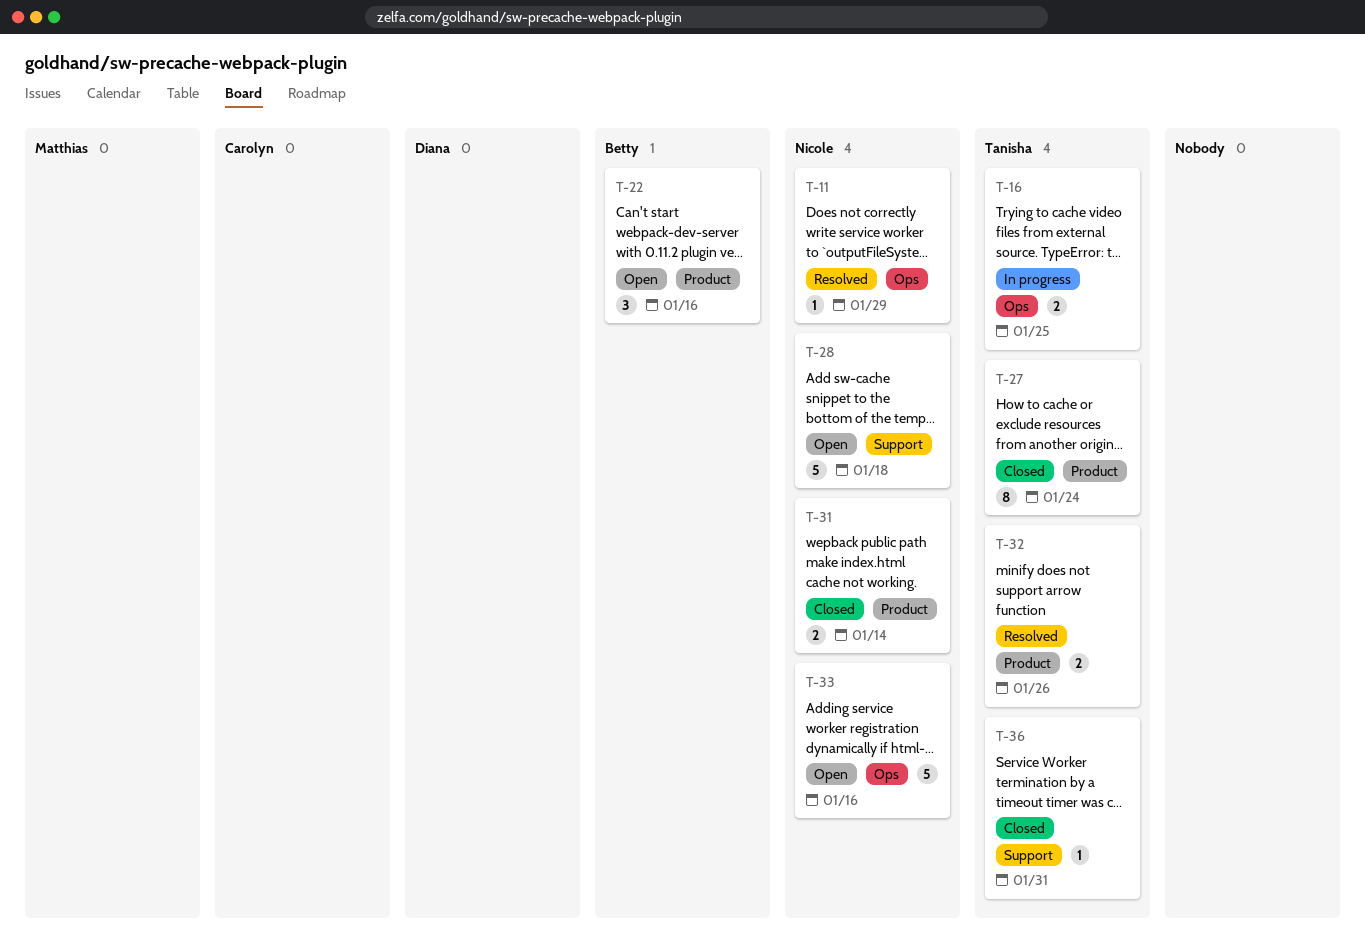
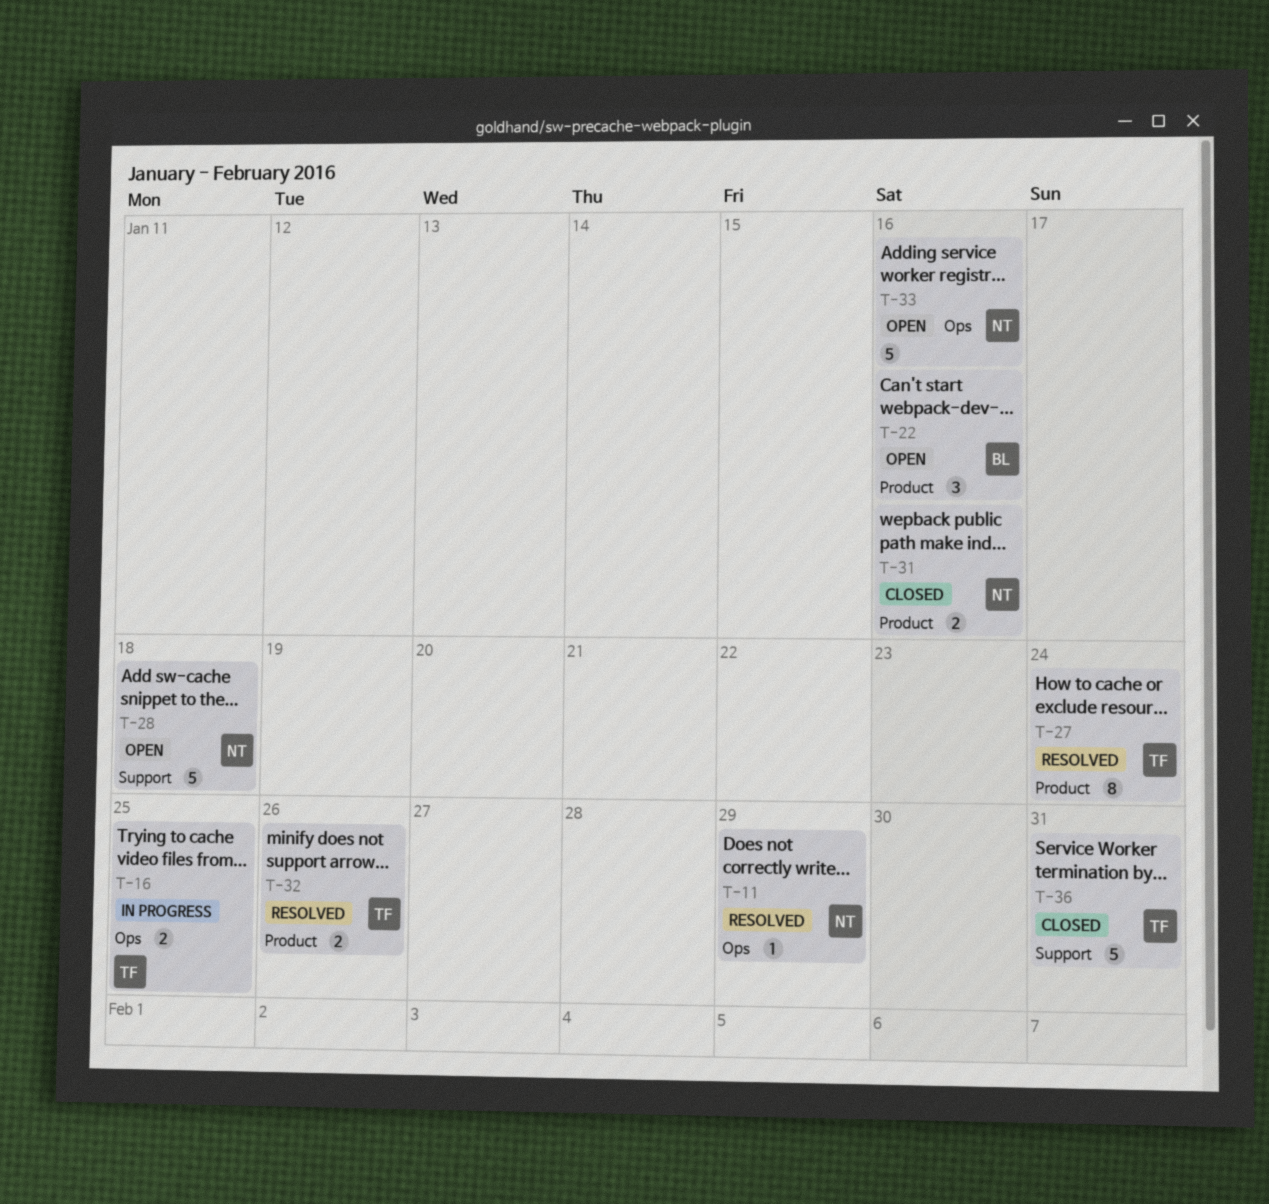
T-27, status: Closed -> Resolved
T-31, due: Jan 14 -> Jan 16
T-36, estimate: 1 -> 5

